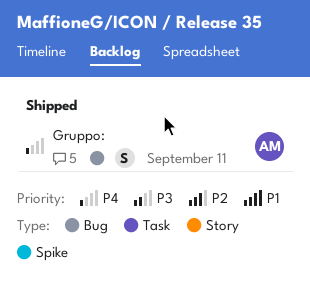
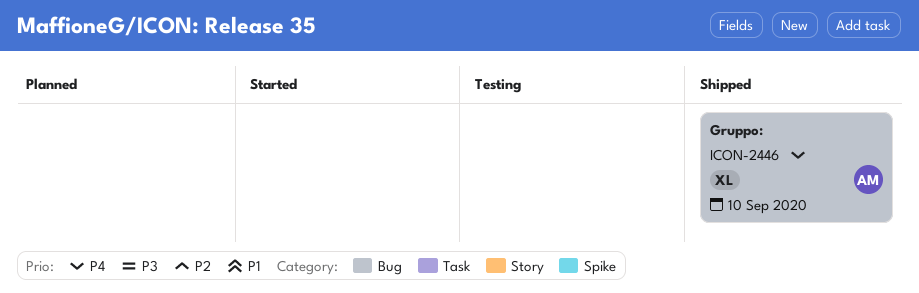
Gruppo:, estimate: S -> XL
Gruppo:, due: Sep 11 -> Sep 10

